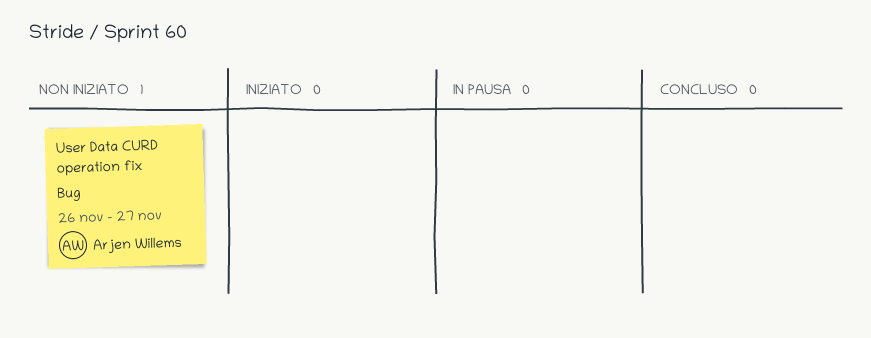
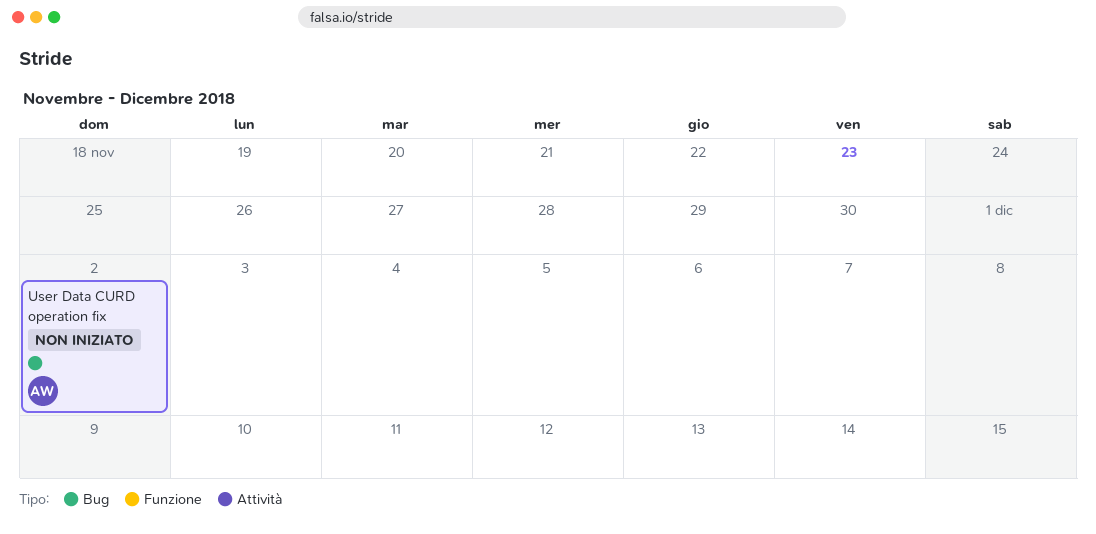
User Data CURD operation fix, due: Nov 27 -> Dec 2

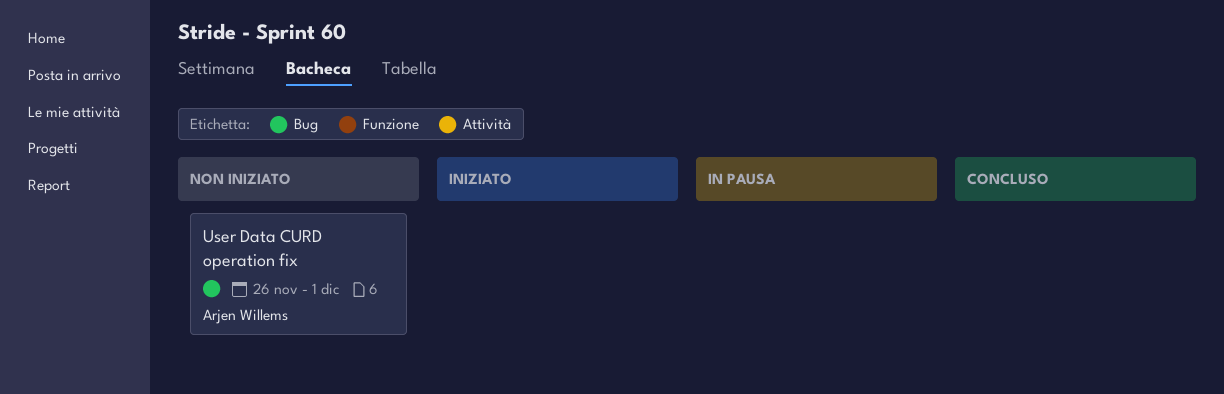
User Data CURD operation fix, due: Dec 2 -> Dec 1

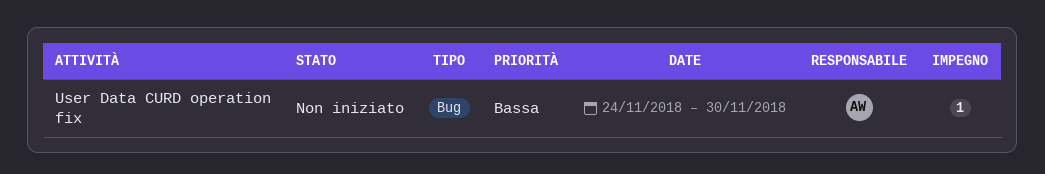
User Data CURD operation fix, start: Nov 26 -> Nov 24
User Data CURD operation fix, due: Dec 1 -> Nov 30

